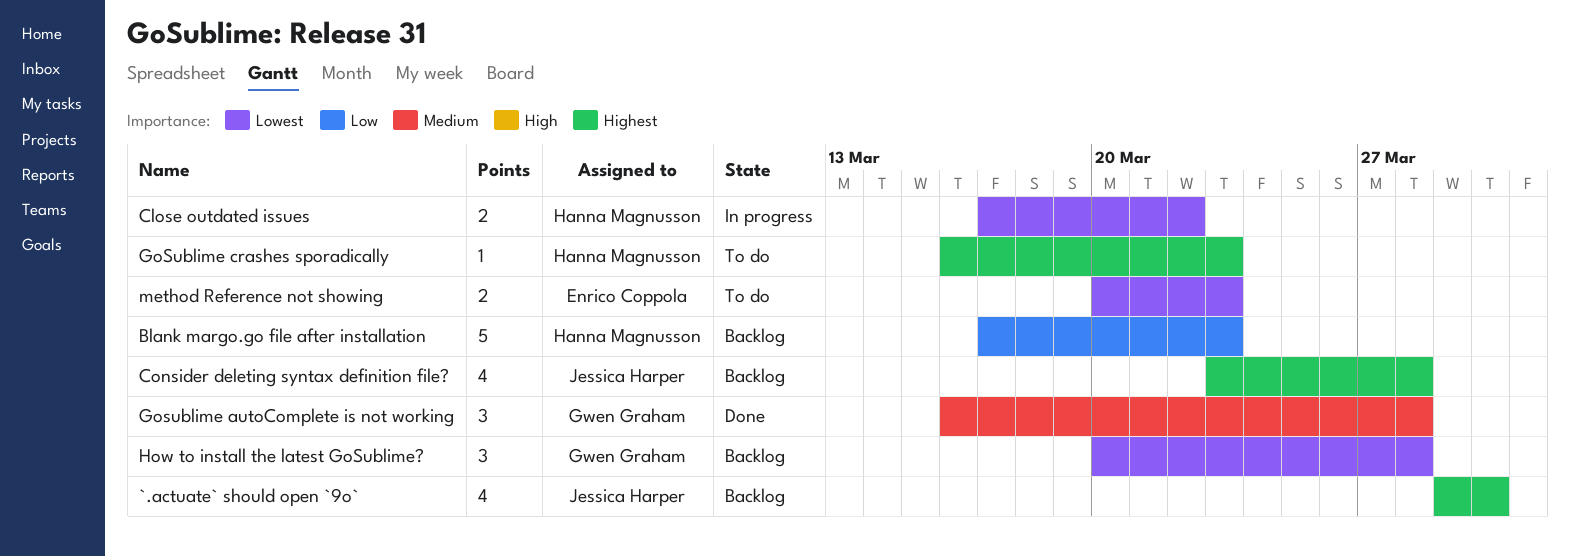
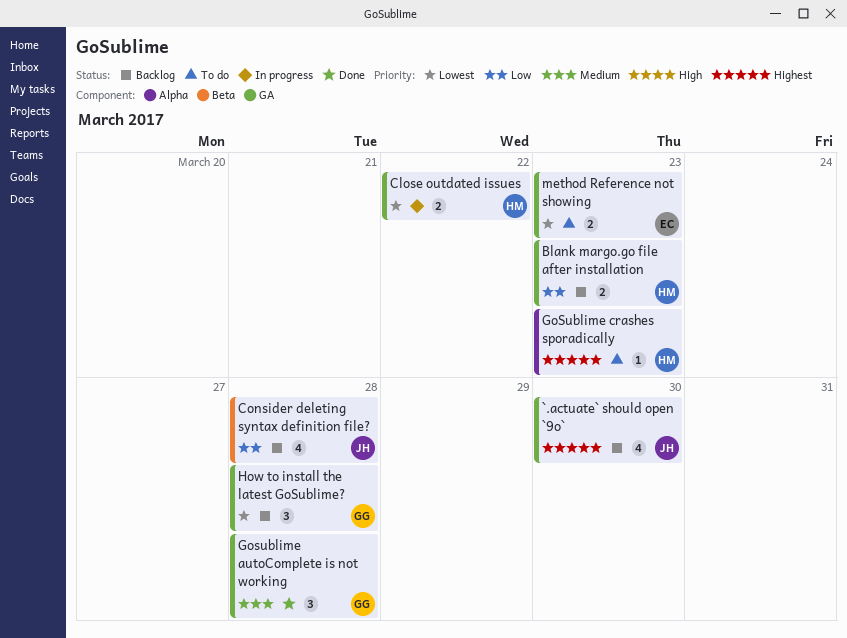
Blank margo.go file after installation, estimate: 5 -> 2
Consider deleting syntax definition file?, priority: Highest -> Low

